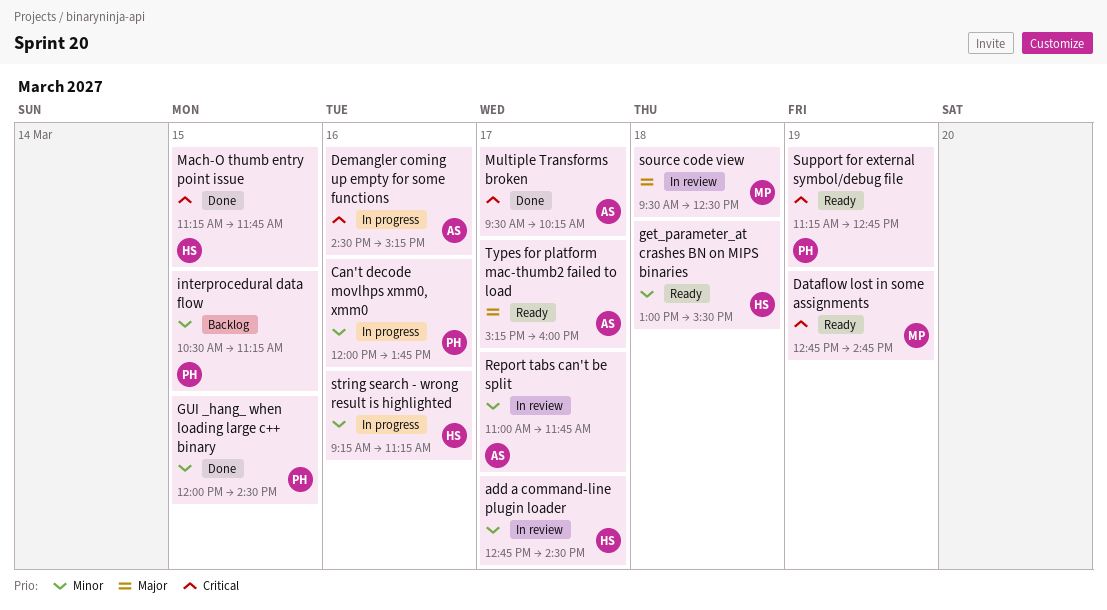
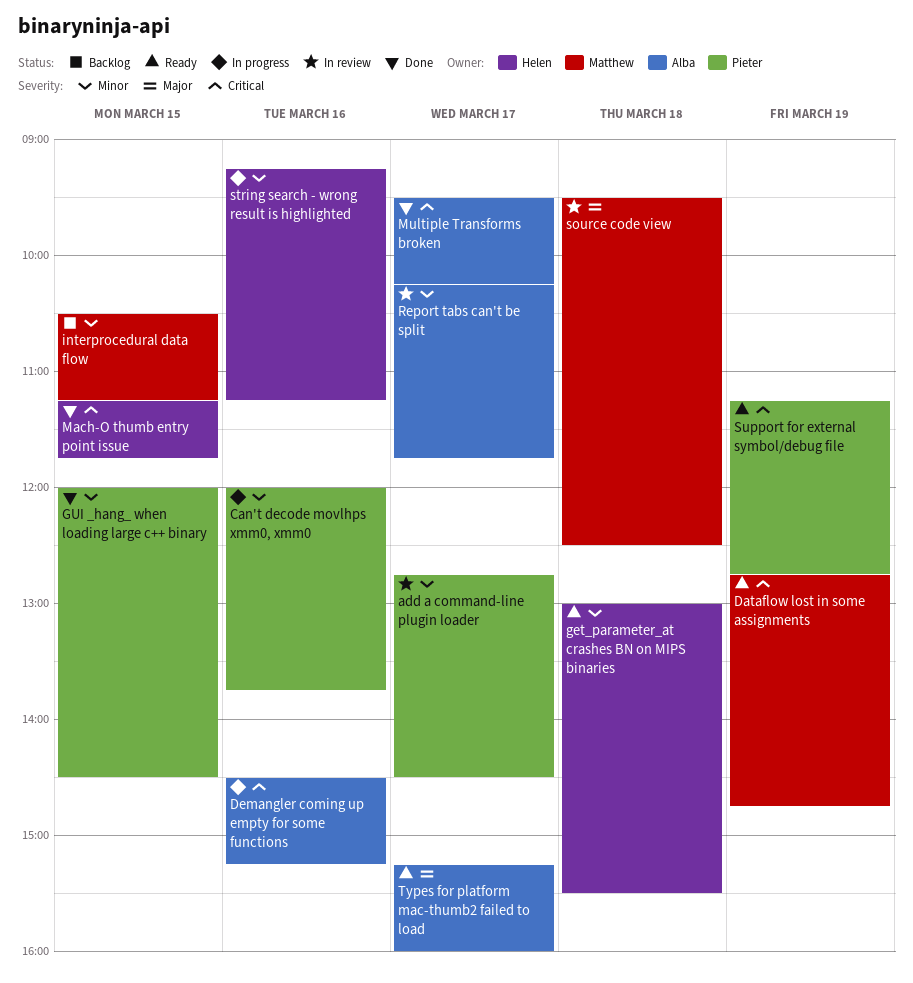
add a command-line plugin loader, owner: Helen -> Pieter
interprocedural data flow, owner: Pieter -> Matthew
Report tabs can't be split, begins: 11:00 -> 10:15

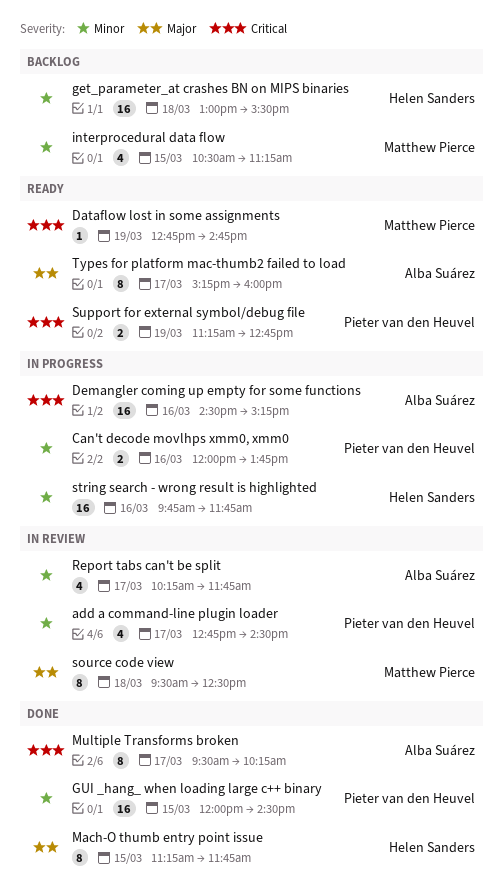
get_parameter_at crashes BN on MIPS binaries, status: Ready -> Backlog
Mach-O thumb entry point issue, priority: Critical -> Major
string search - wrong result is highlighted, begins: 09:15 -> 09:45
string search - wrong result is highlighted, ends: 11:15 -> 11:45

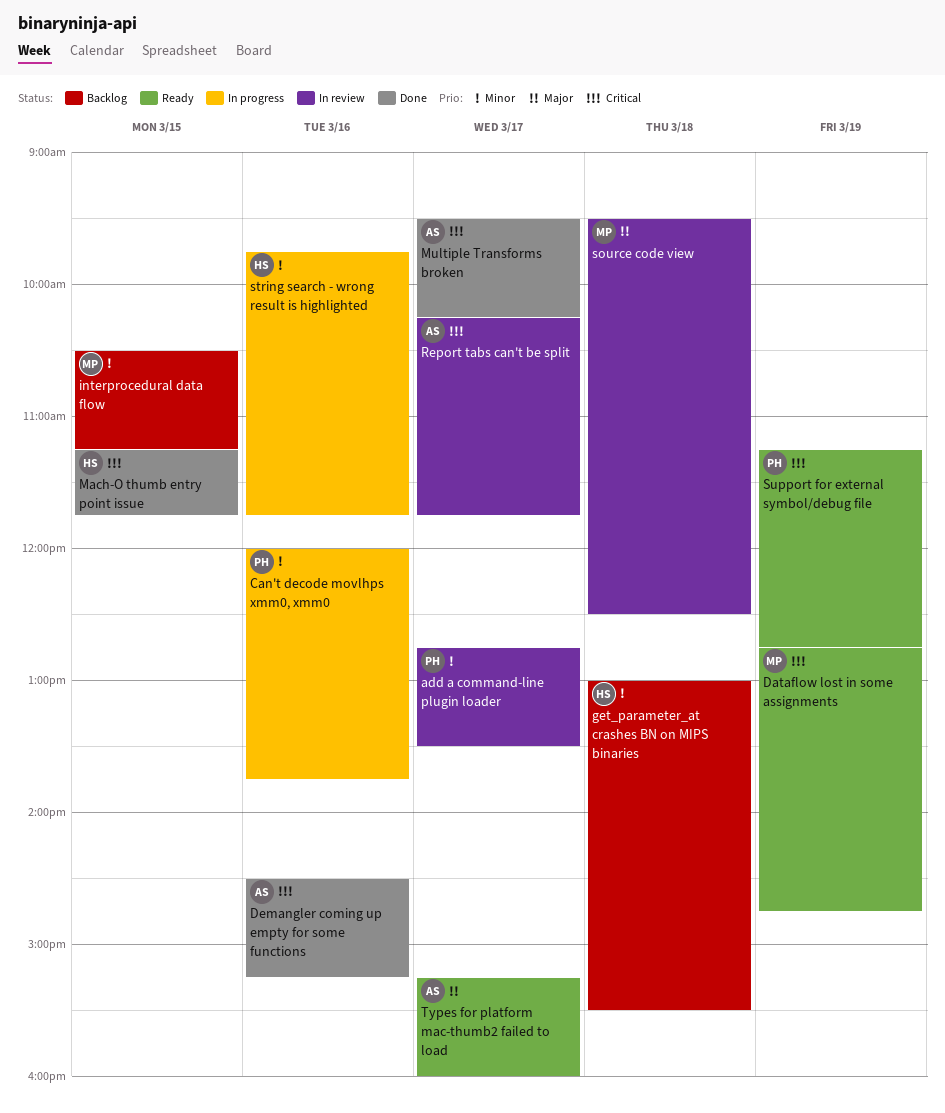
add a command-line plugin loader, ends: 14:30 -> 13:30
Demangler coming up empty for some functions, status: In progress -> Done
GUI _hang_ when loading large c++ binary: present -> none
Mach-O thumb entry point issue, priority: Major -> Critical
Report tabs can't be split, priority: Minor -> Critical

